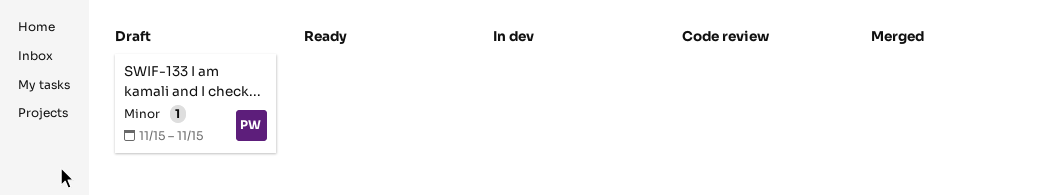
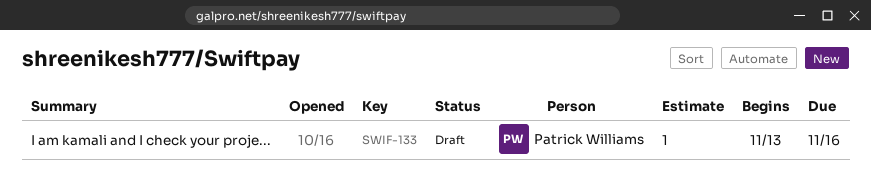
SWIF-133, start: Nov 15 -> Nov 13
SWIF-133, due: Nov 15 -> Nov 16

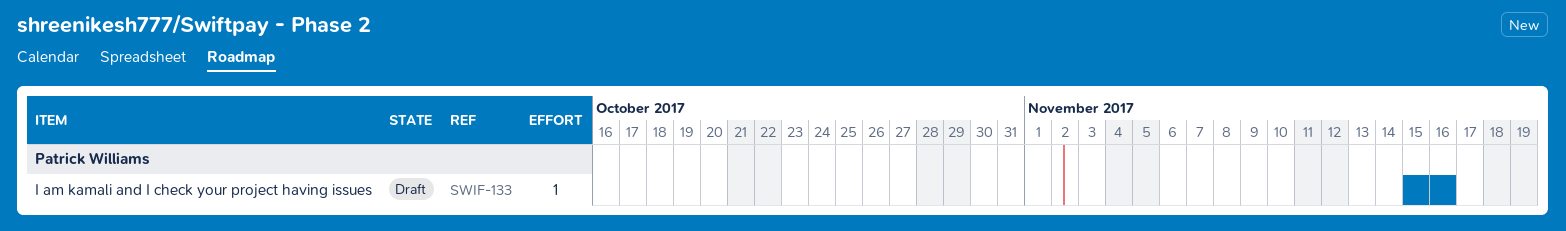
SWIF-133, start: Nov 13 -> Nov 15

